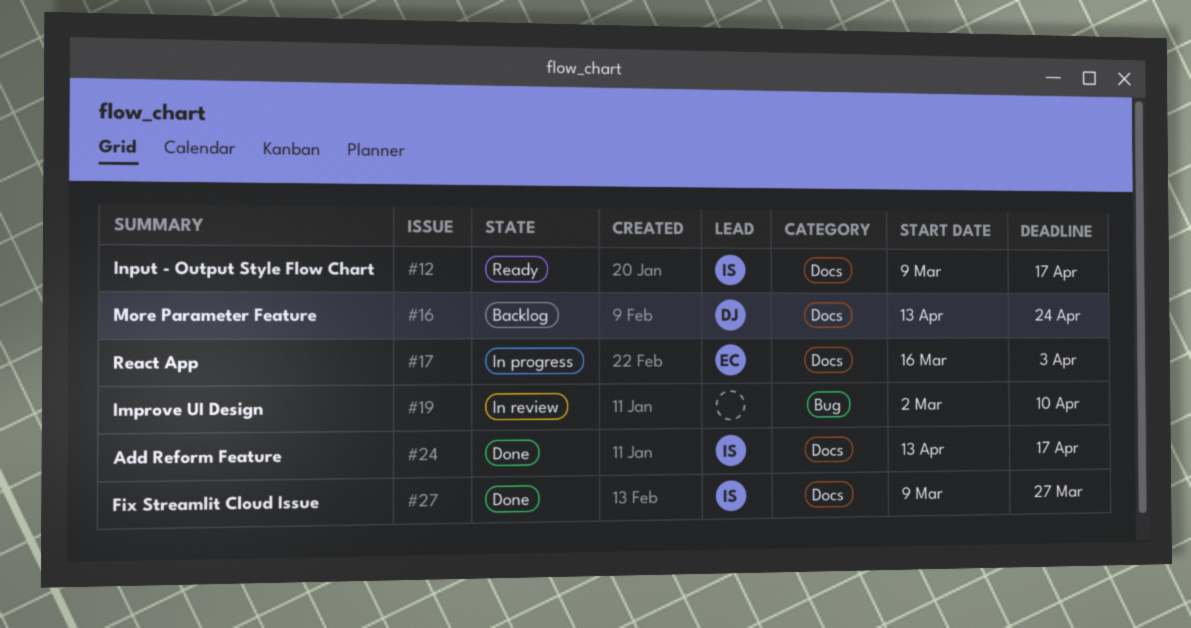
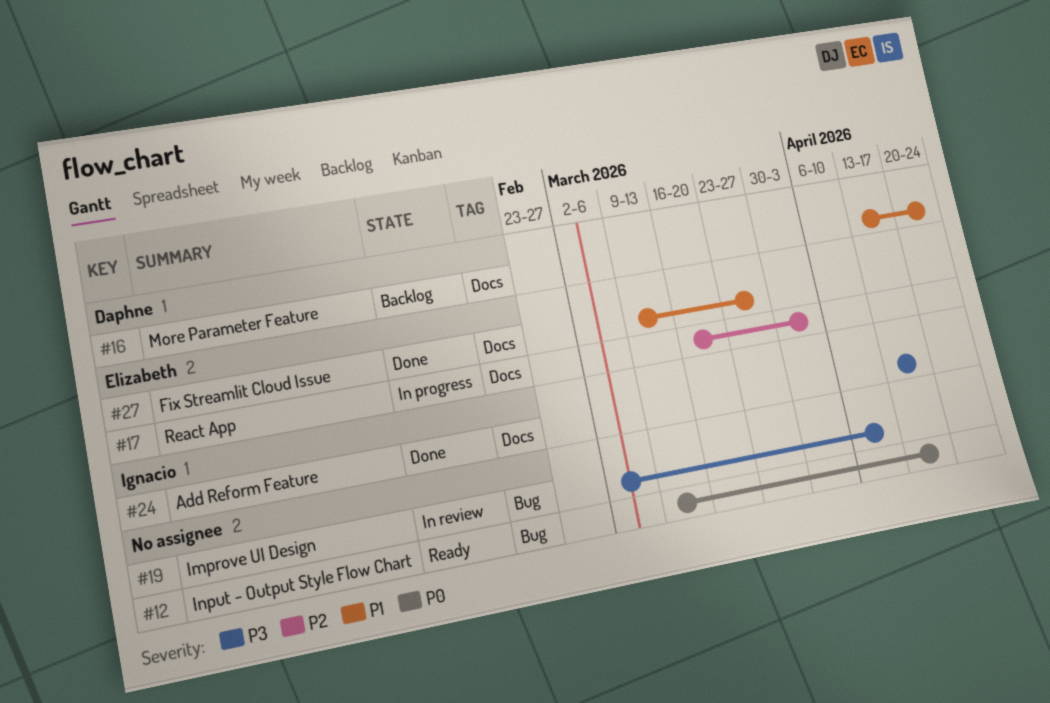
#12, owner: Ignacio -> none
#12, label: Docs -> Bug
#27, owner: Ignacio -> Elizabeth

